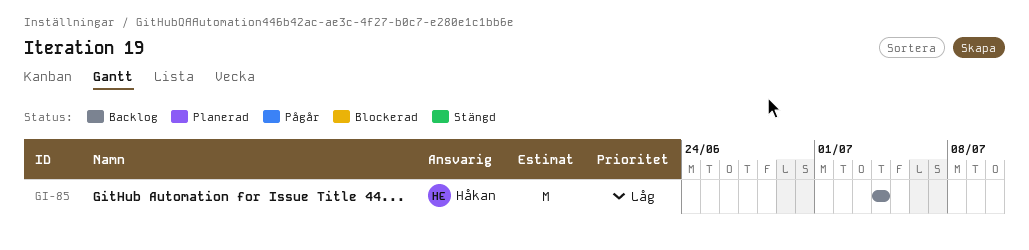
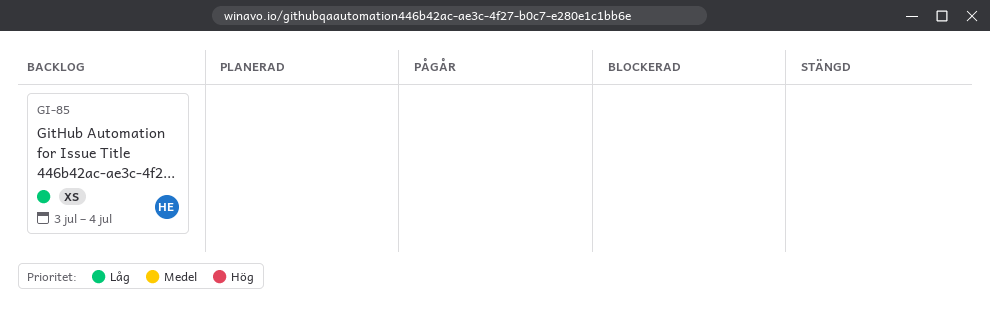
GI-85, estimate: M -> XS
GI-85, start: Jul 4 -> Jul 3

